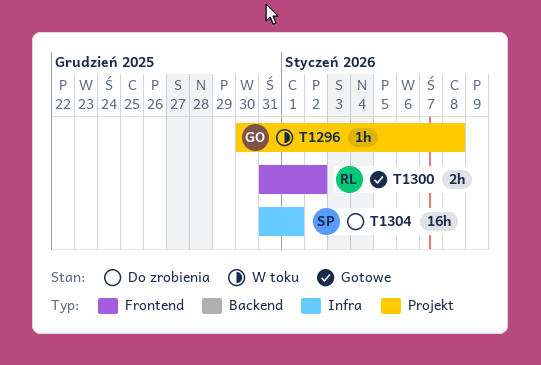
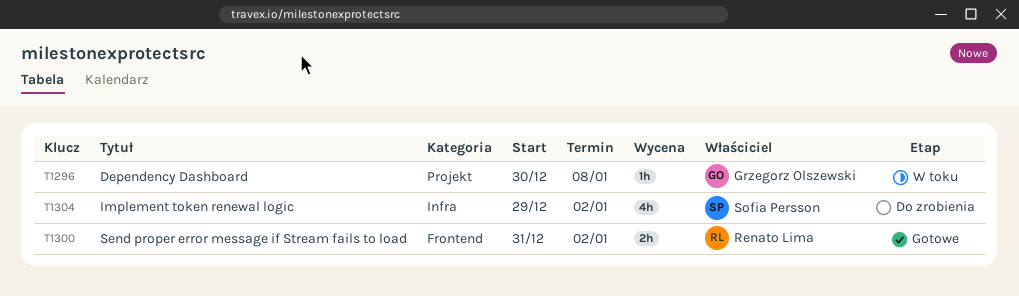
T1304, estimate: 16h -> 4h
T1304, start: Dec 31 -> Dec 29
T1304, due: Jan 1 -> Jan 2

